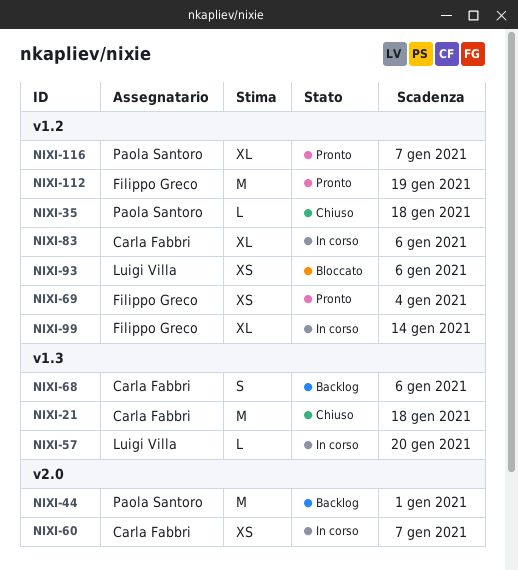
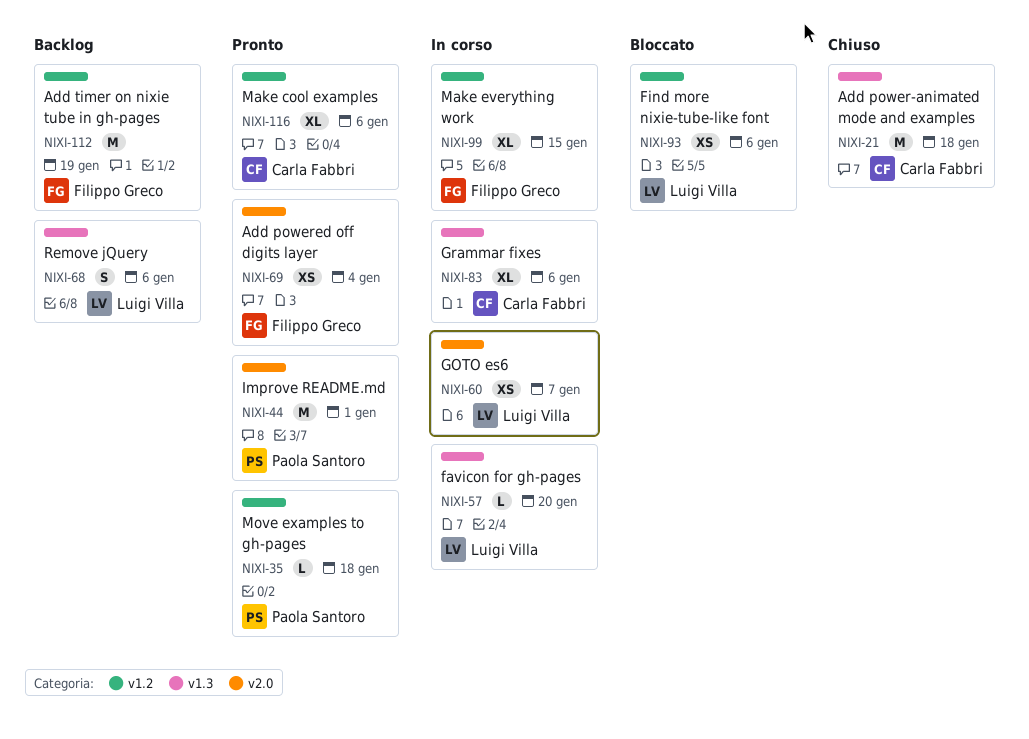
NIXI-35, status: Chiuso -> Pronto
NIXI-44, status: Backlog -> Pronto
NIXI-60, owner: Carla Fabbri -> Luigi Villa
NIXI-68, owner: Carla Fabbri -> Luigi Villa
NIXI-69, label: v1.2 -> v2.0
NIXI-83, label: v1.2 -> v1.3
NIXI-99, due: Jan 14 -> Jan 15
NIXI-112, status: Pronto -> Backlog
NIXI-116, owner: Paola Santoro -> Carla Fabbri
NIXI-116, due: Jan 7 -> Jan 6

